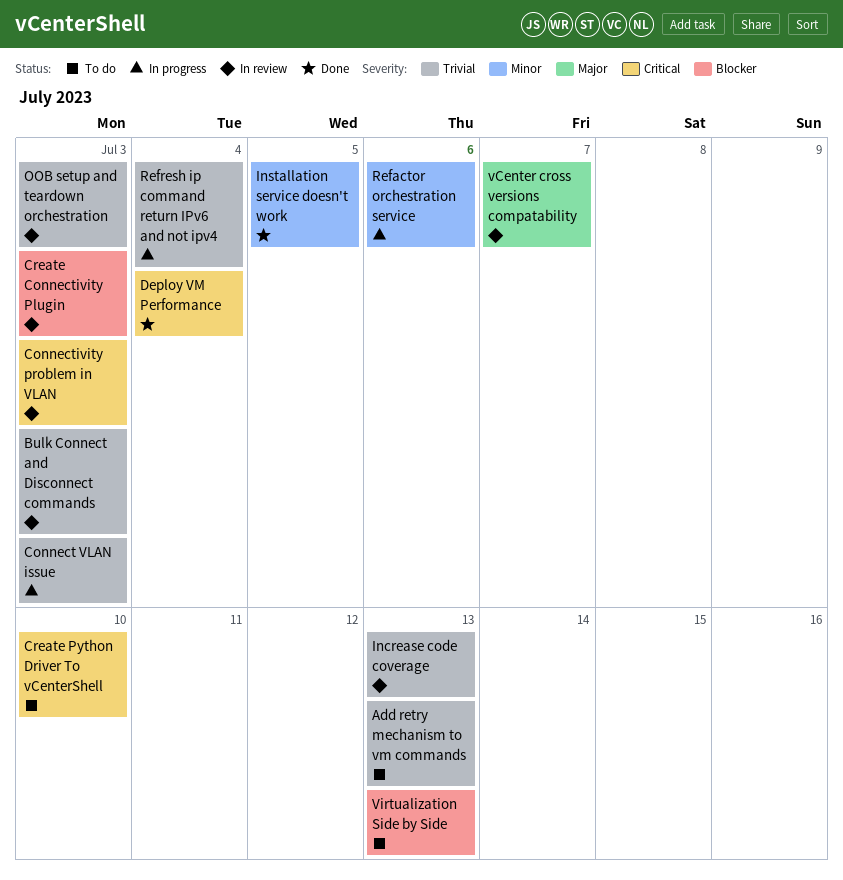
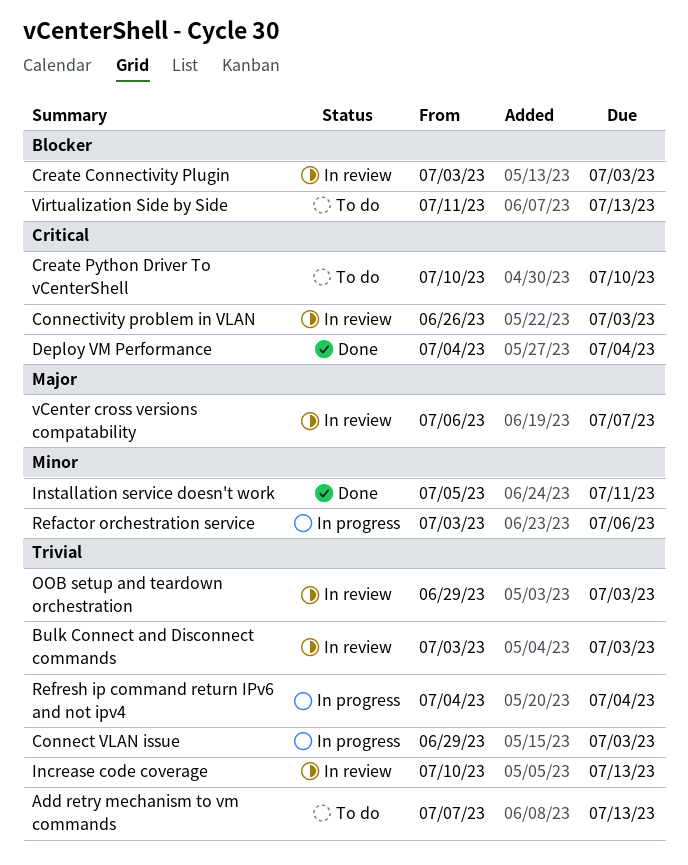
Installation service doesn't work, due: Jul 5 -> Jul 11

